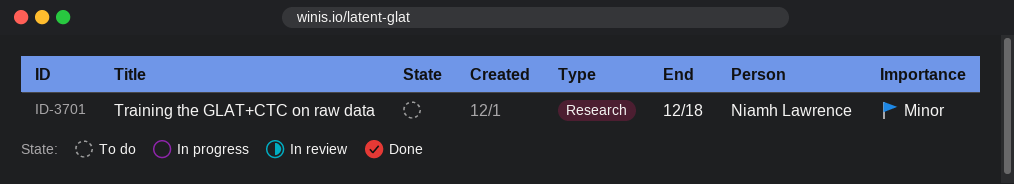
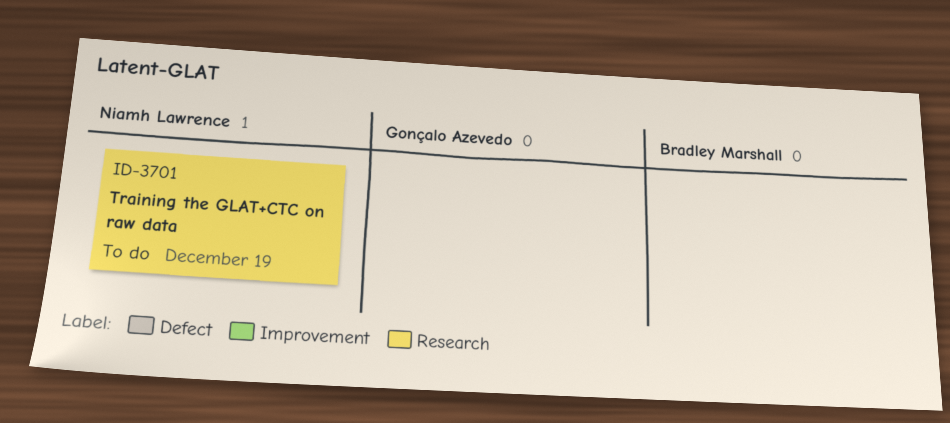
ID-3701, due: Dec 18 -> Dec 19

